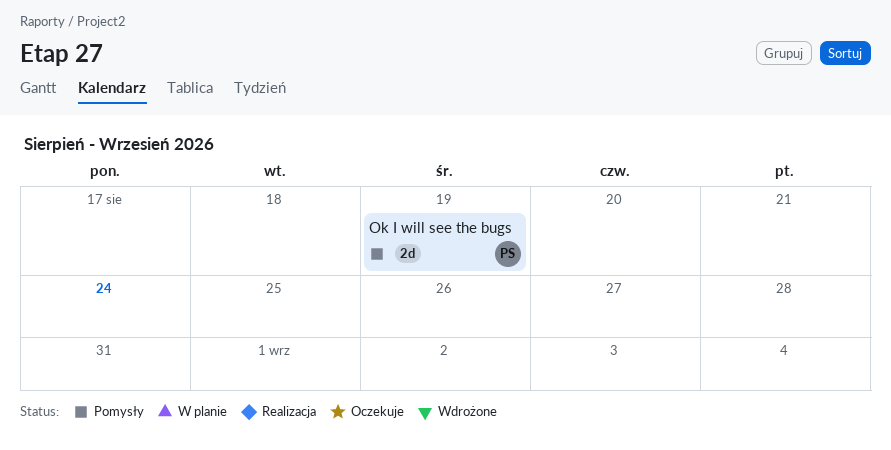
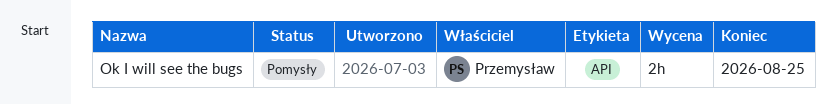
Ok I will see the bugs, estimate: 2d -> 2h
Ok I will see the bugs, due: Aug 19 -> Aug 25

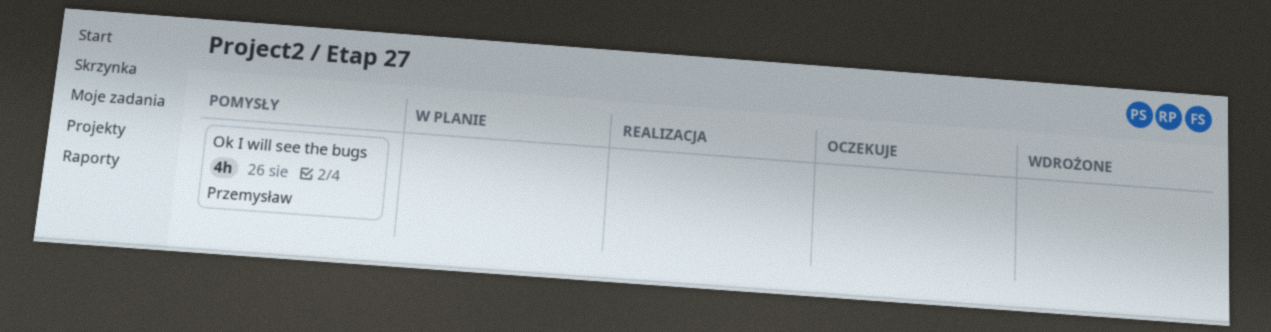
Ok I will see the bugs, estimate: 2h -> 4h
Ok I will see the bugs, due: Aug 25 -> Aug 26

